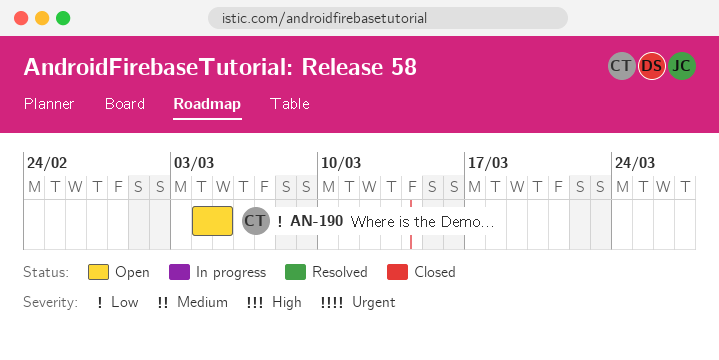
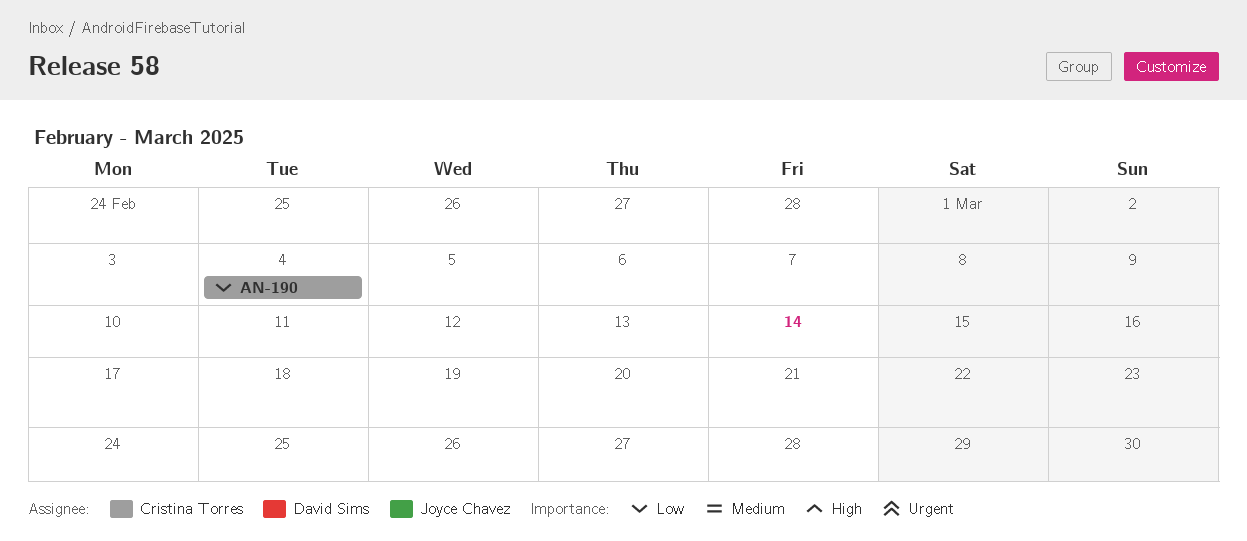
AN-190, due: Mar 5 -> Mar 4

